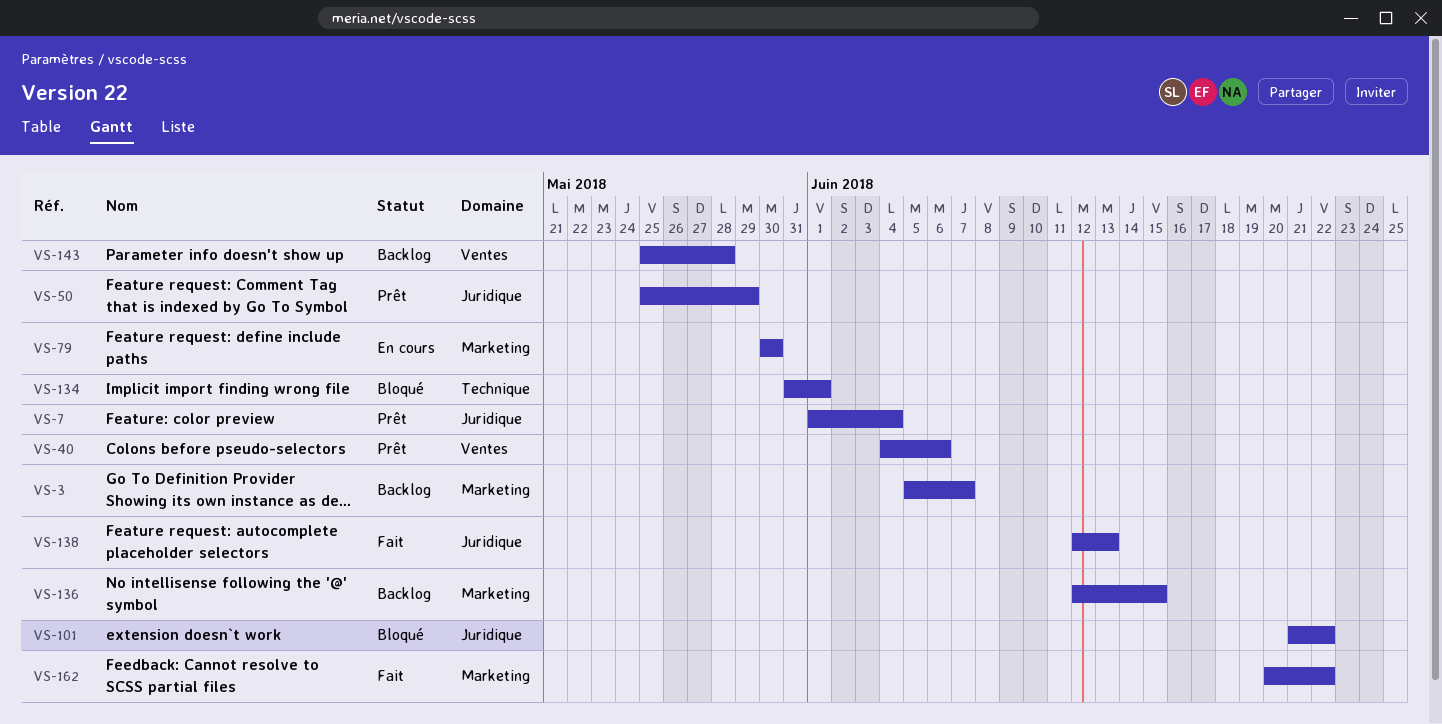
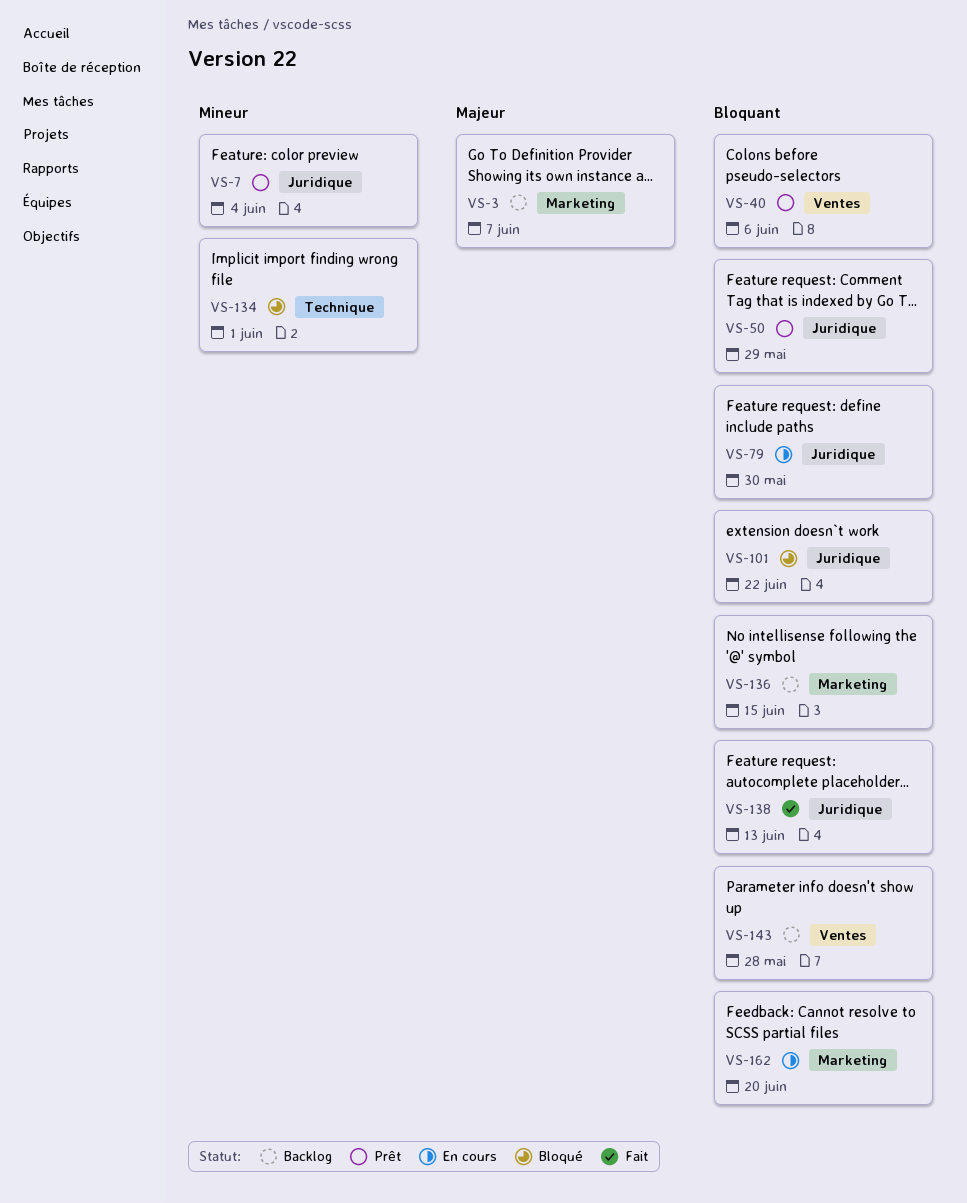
VS-79, label: Marketing -> Juridique
VS-162, status: Fait -> En cours
VS-162, due: Jun 22 -> Jun 20

